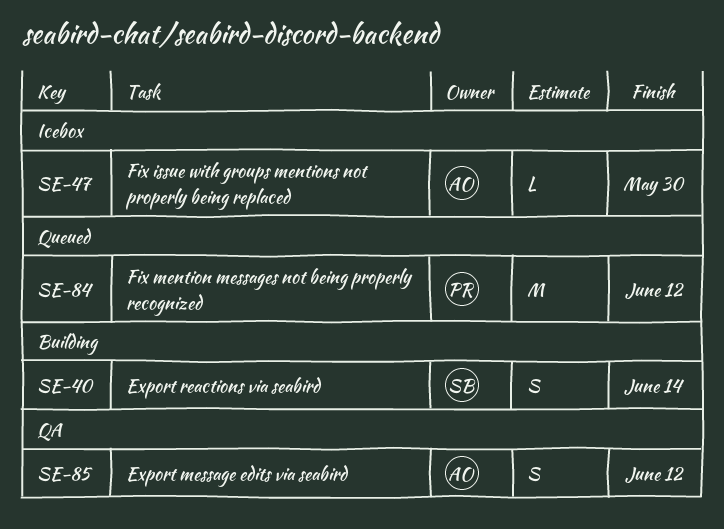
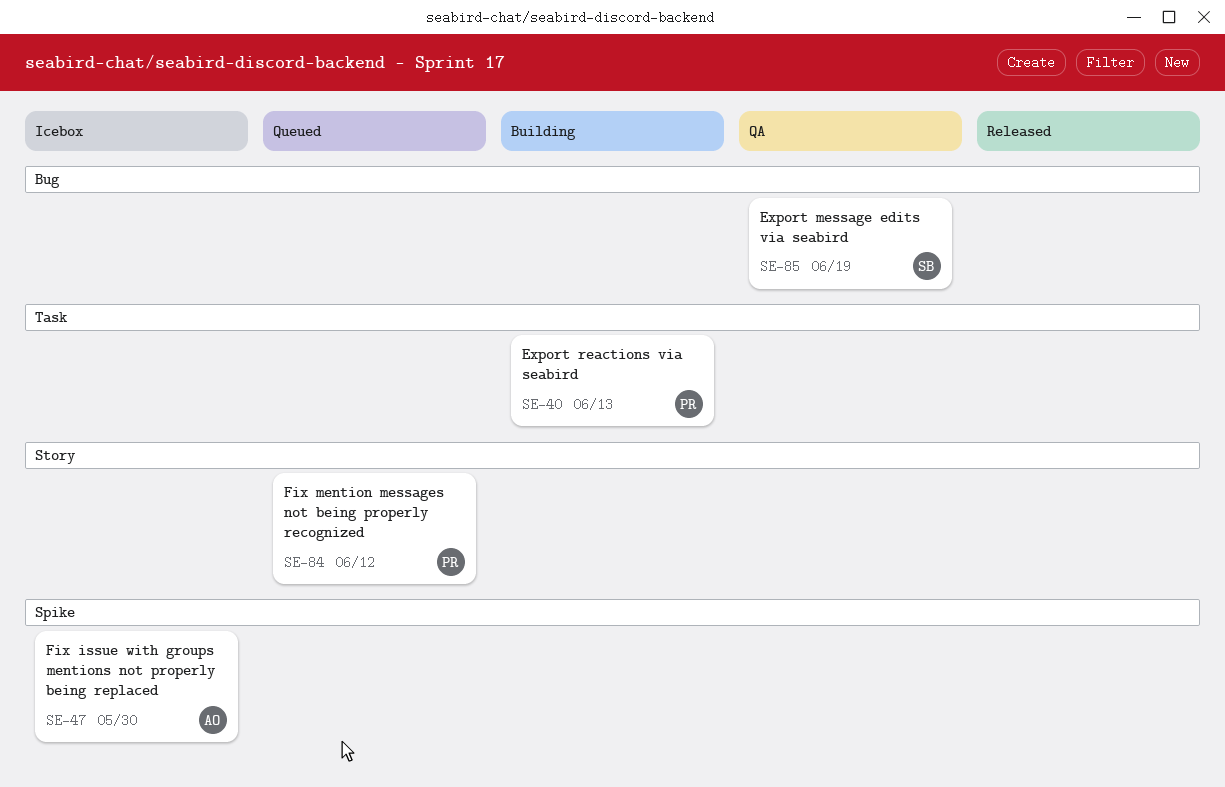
SE-40, owner: SB -> PR
SE-40, due: Jun 14 -> Jun 13
SE-85, owner: AO -> SB
SE-85, due: Jun 12 -> Jun 19

